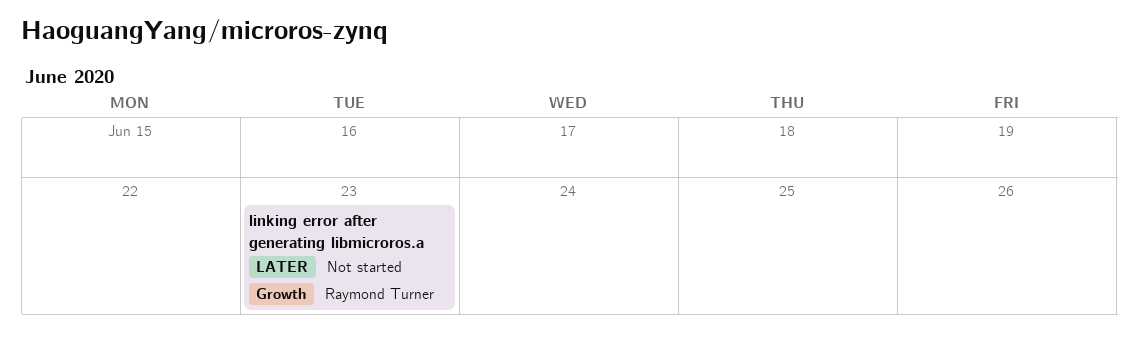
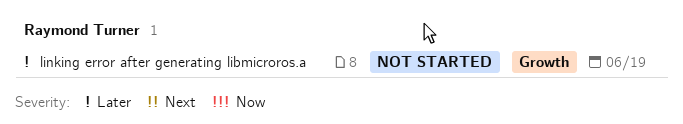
linking error after generating libmicroros.a, due: Jun 23 -> Jun 19

